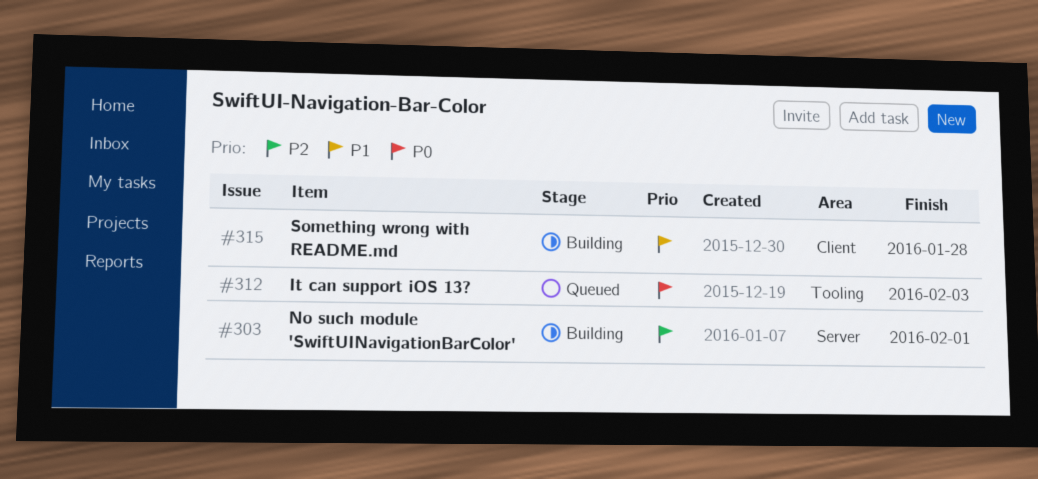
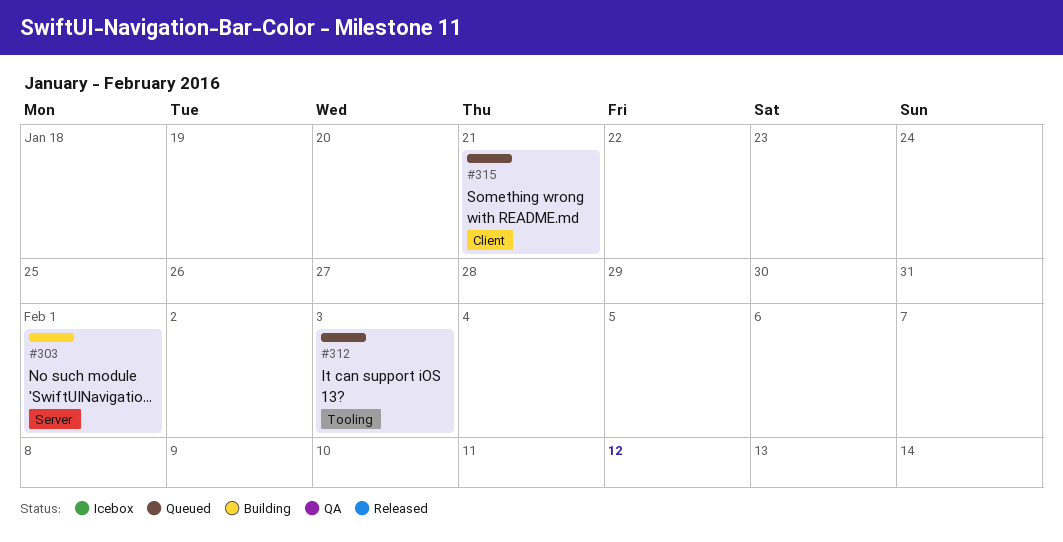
#315, status: Building -> Queued
#315, due: Jan 28 -> Jan 21

